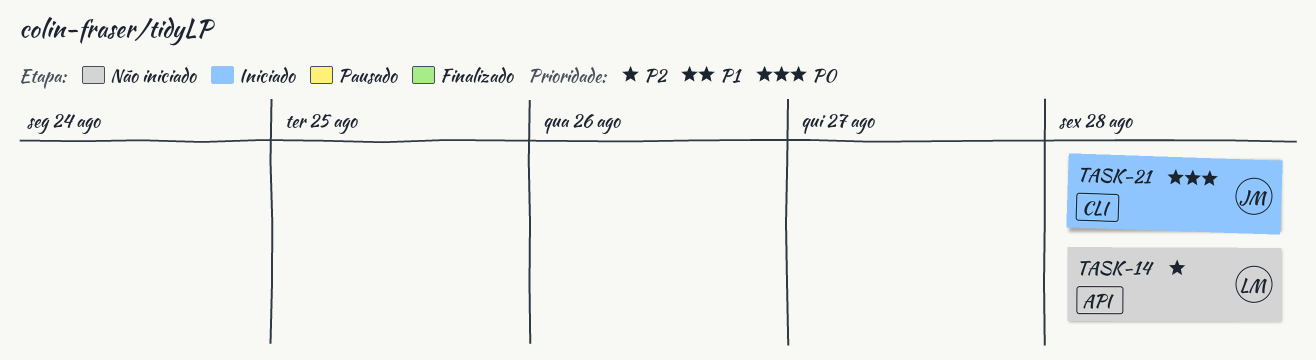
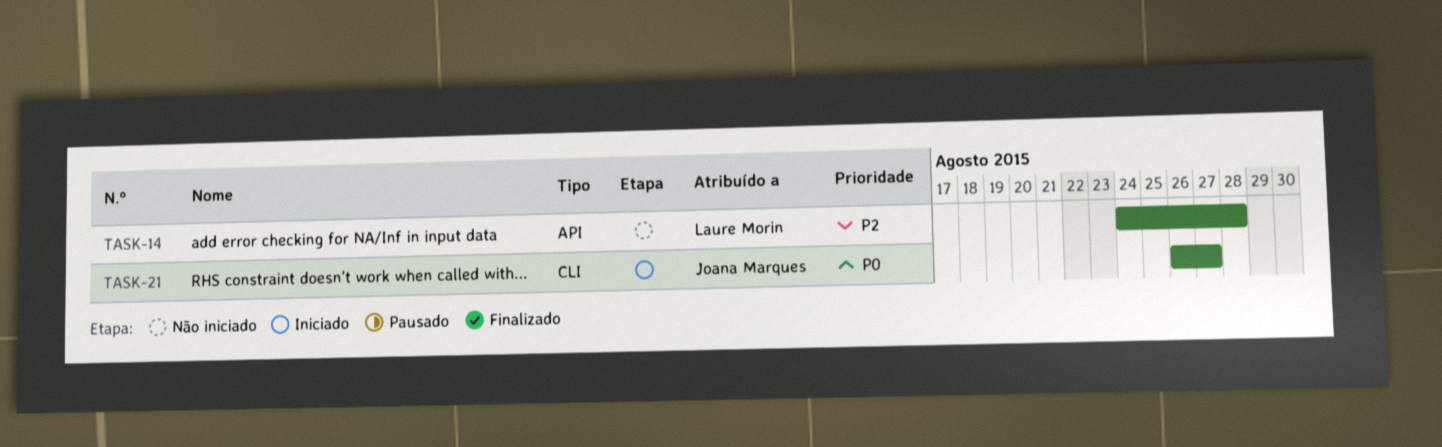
TASK-21, due: Aug 28 -> Aug 27

